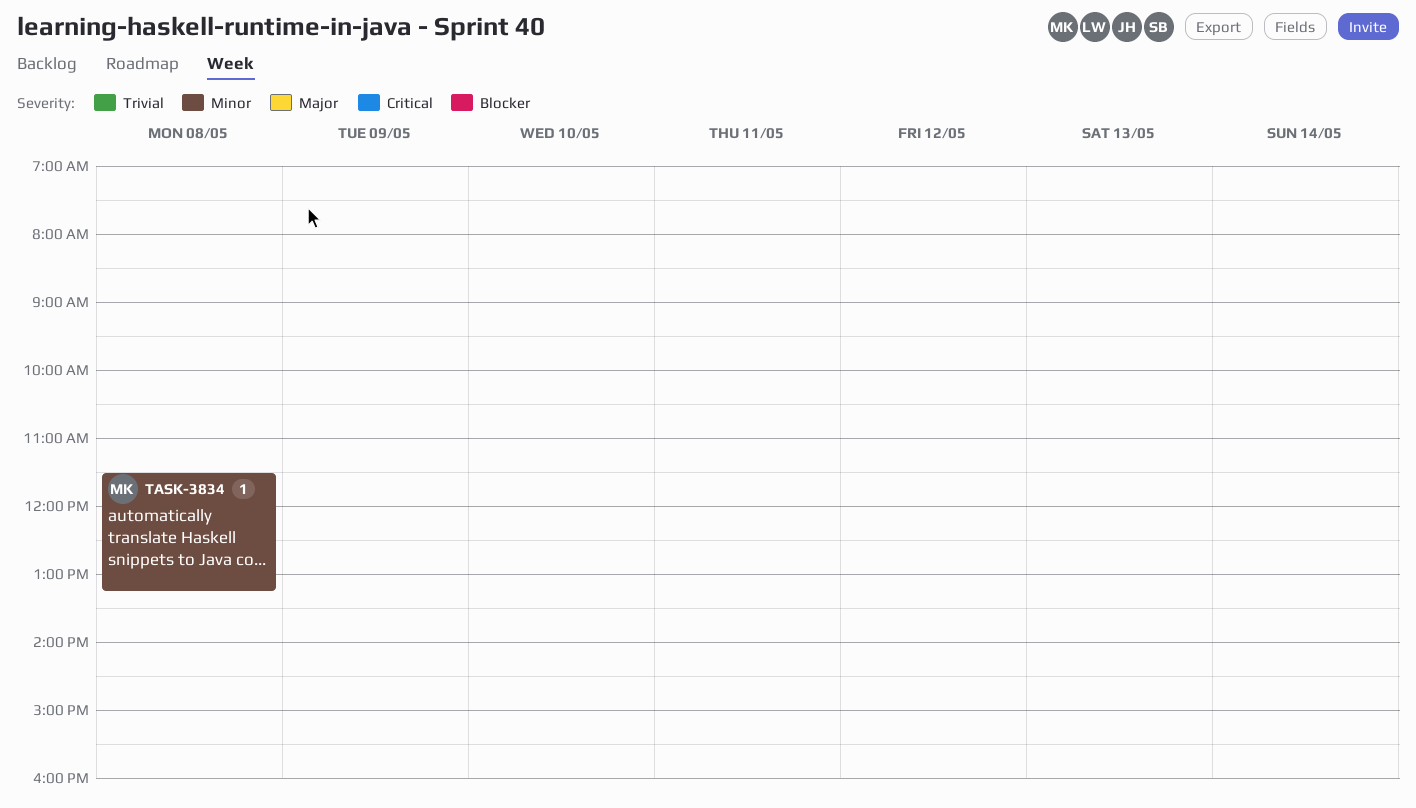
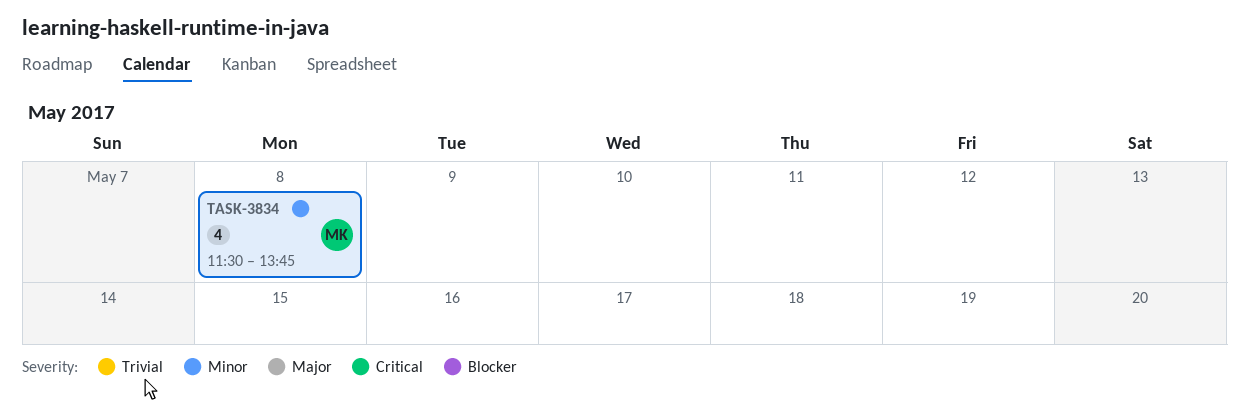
TASK-3834, estimate: 1 -> 4
TASK-3834, ends: 13:15 -> 13:45

